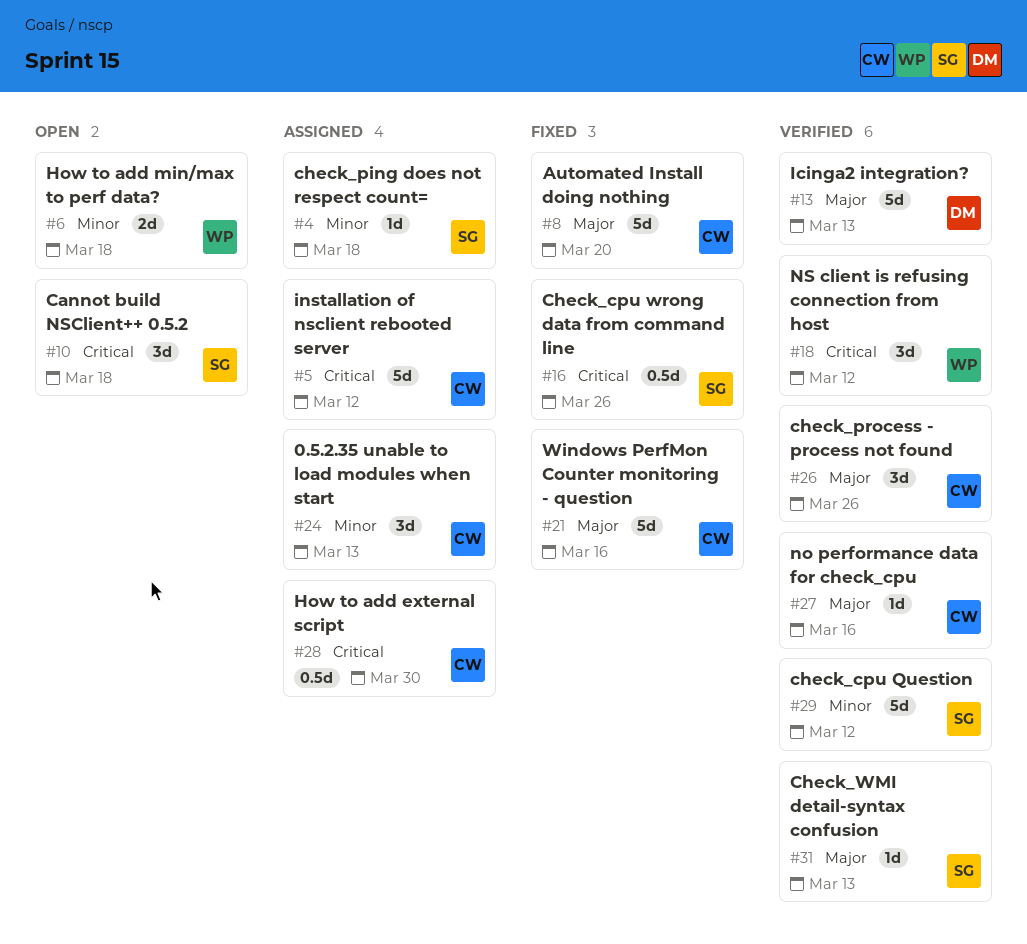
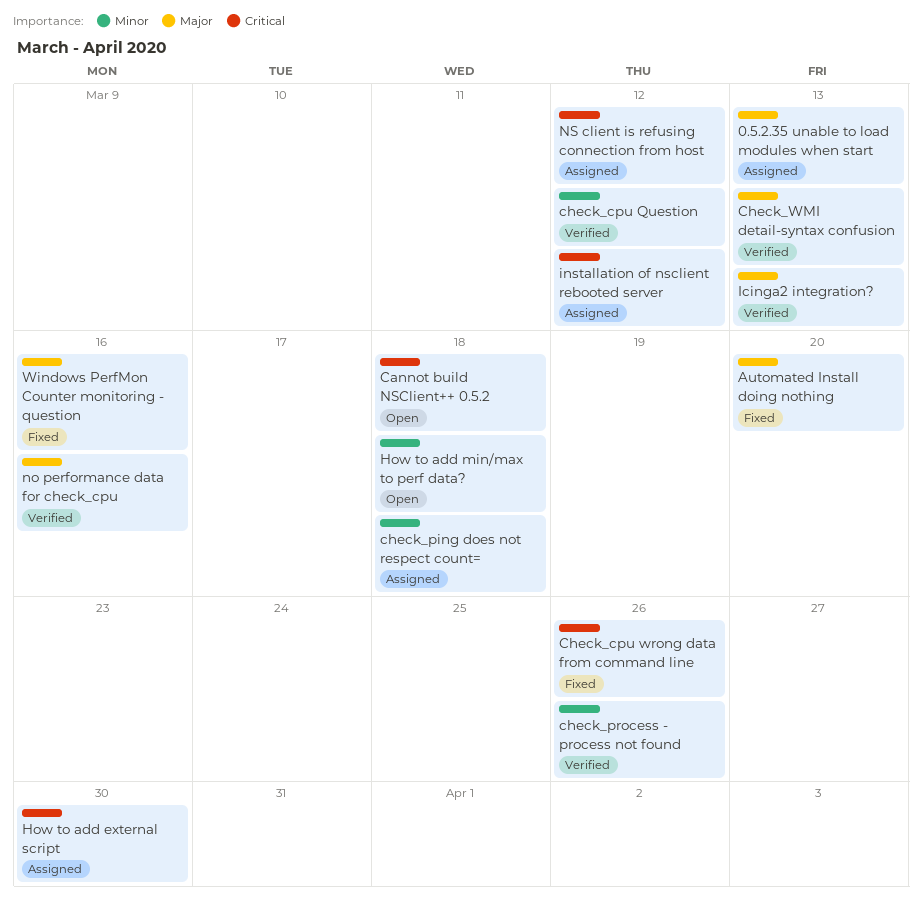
0.5.2.35 unable to load modules when start, priority: Minor -> Major
check_process - process not found, priority: Major -> Minor
NS client is refusing connection from host, status: Verified -> Assigned

